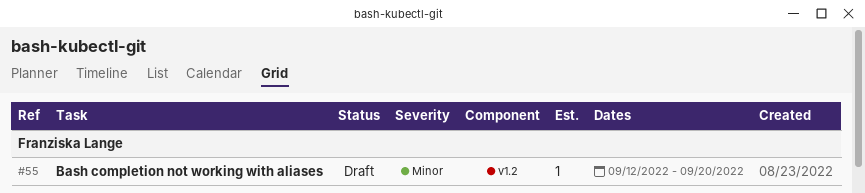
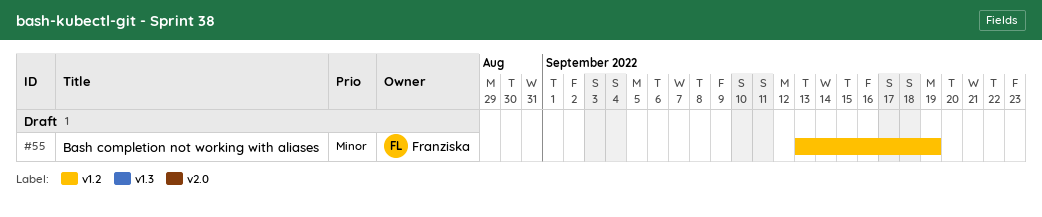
#55, start: Sep 12 -> Sep 13
#55, due: Sep 20 -> Sep 19

